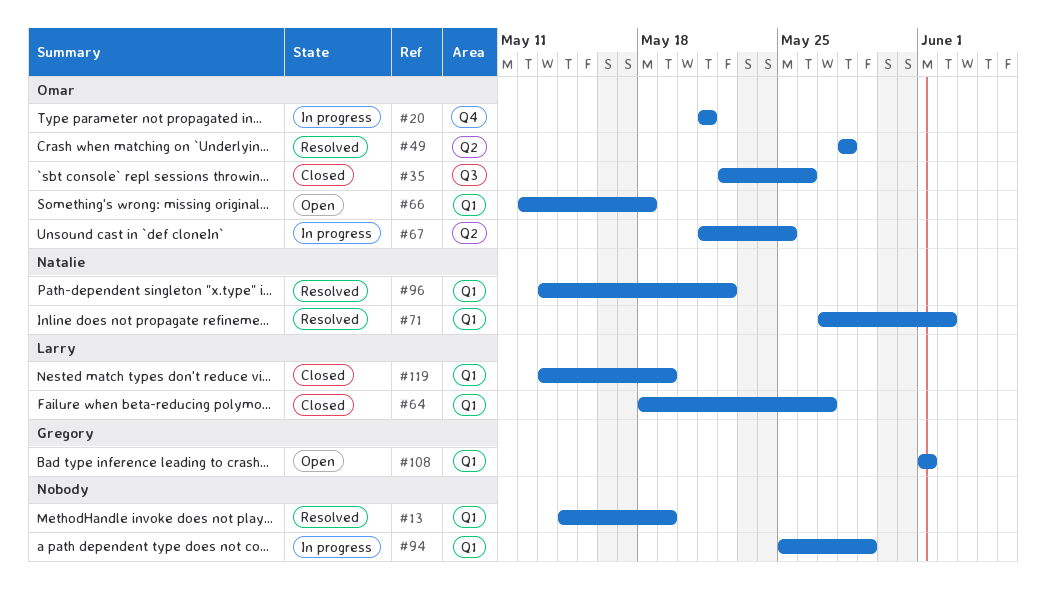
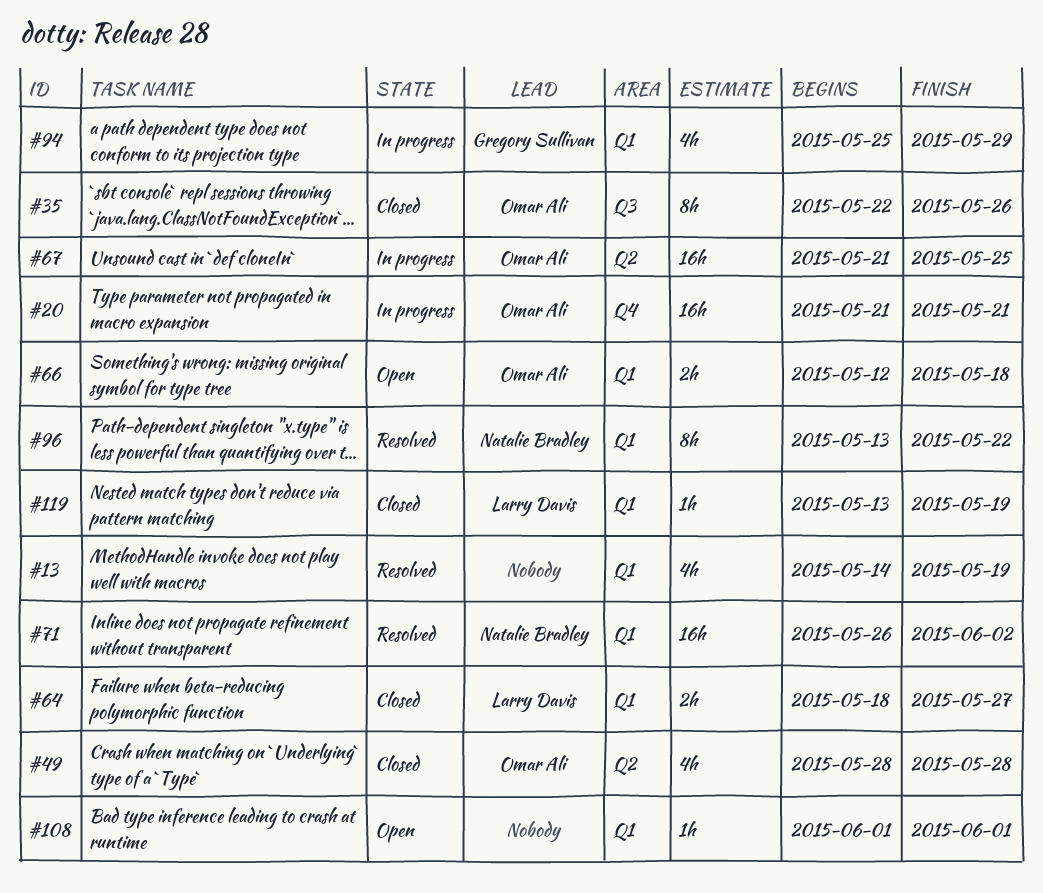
#49, status: Resolved -> Closed
#71, start: May 27 -> May 26
#94, owner: none -> Gregory Sullivan
#108, owner: Gregory Sullivan -> none

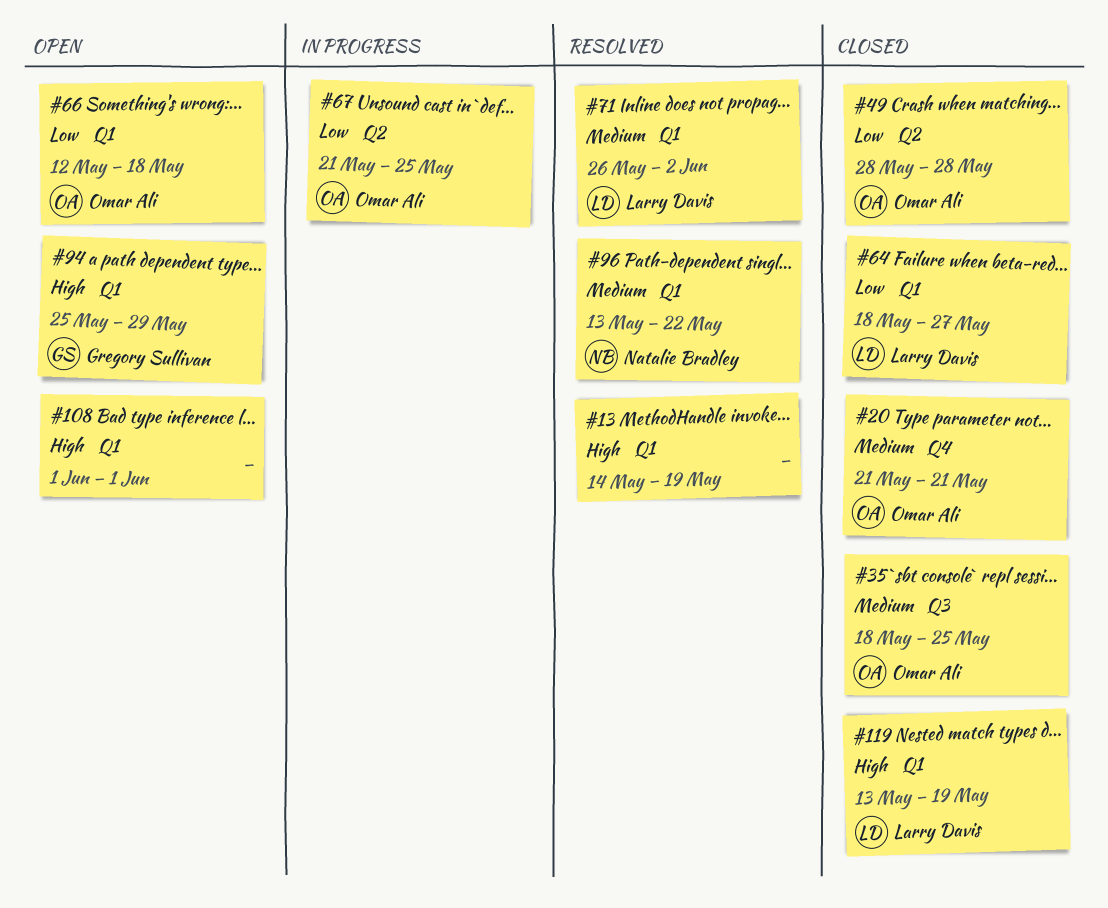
#20, status: In progress -> Closed
#35, start: May 22 -> May 18
#35, due: May 26 -> May 25
#71, owner: Natalie Bradley -> Larry Davis
#94, status: In progress -> Open

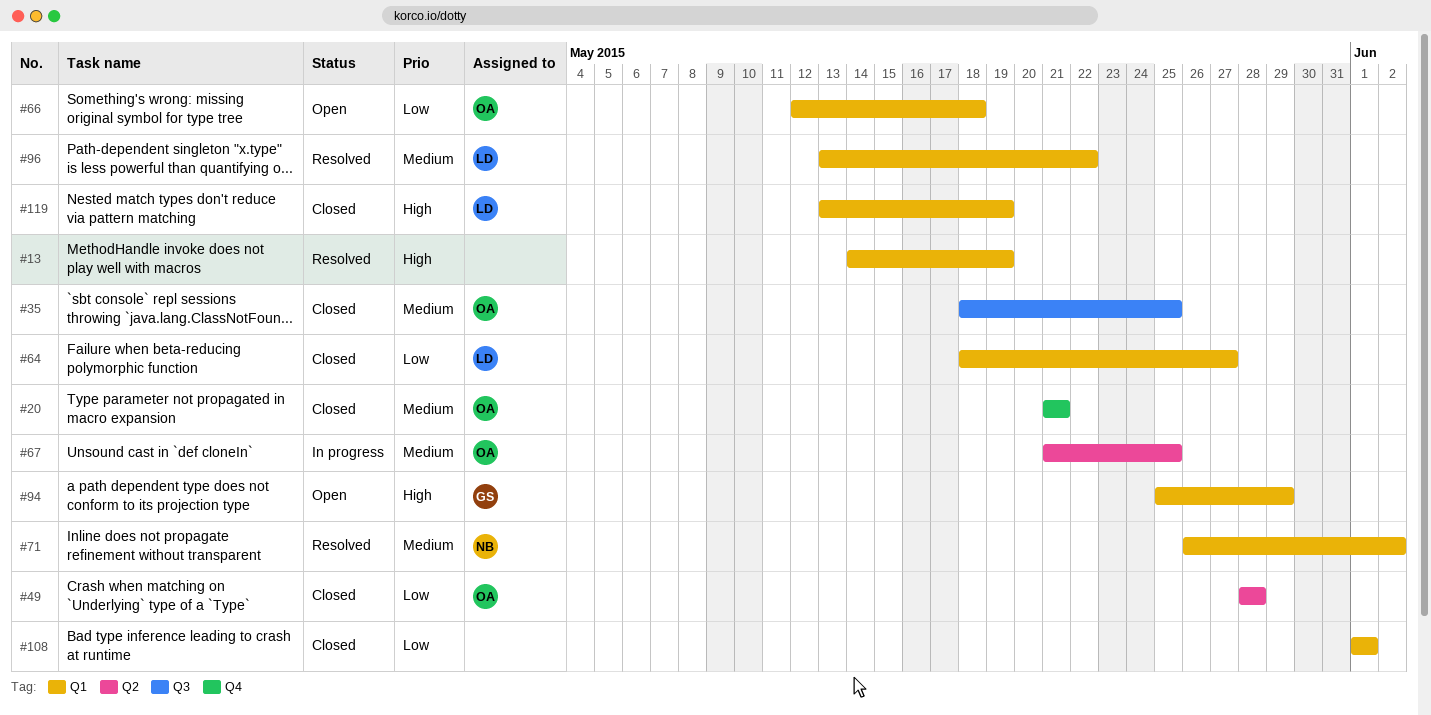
#67, priority: Low -> Medium
#71, owner: Larry Davis -> Natalie Bradley
#96, owner: Natalie Bradley -> Larry Davis
#108, status: Open -> Closed
#108, priority: High -> Low

